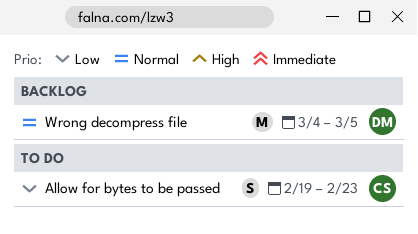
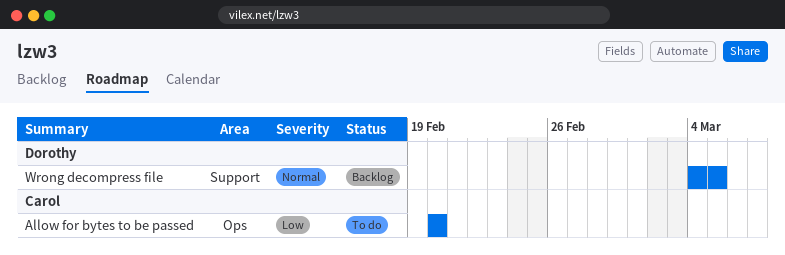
Allow for bytes to be passed, start: Feb 19 -> Feb 20
Allow for bytes to be passed, due: Feb 23 -> Feb 20

